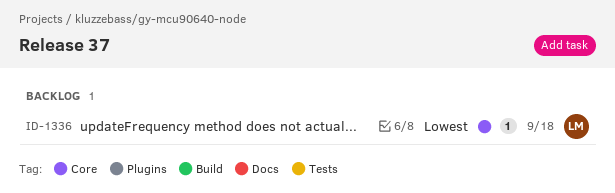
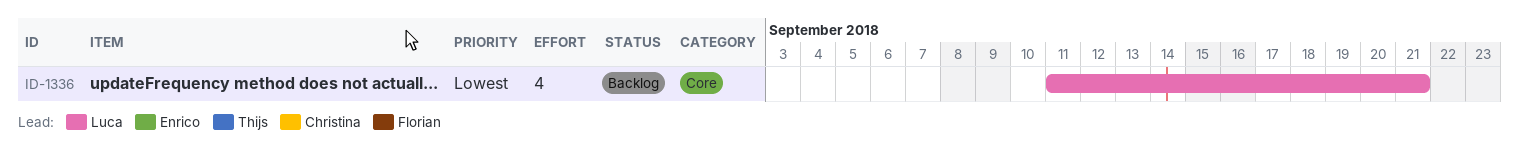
ID-1336, estimate: 1 -> 4
ID-1336, due: Sep 18 -> Sep 21

